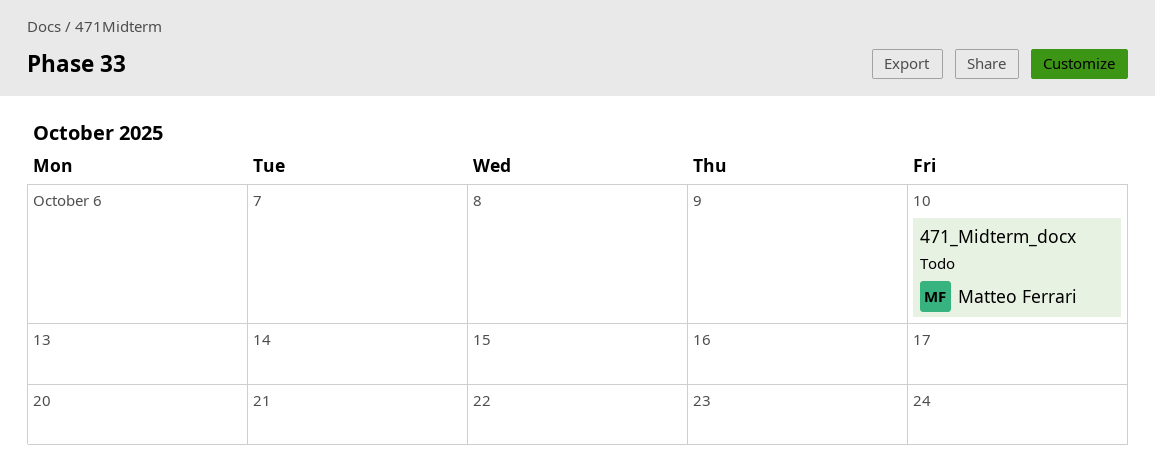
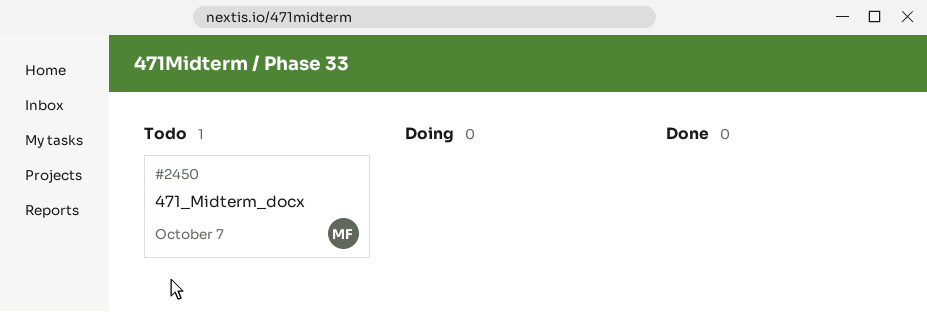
471_Midterm_docx, due: Oct 10 -> Oct 7

